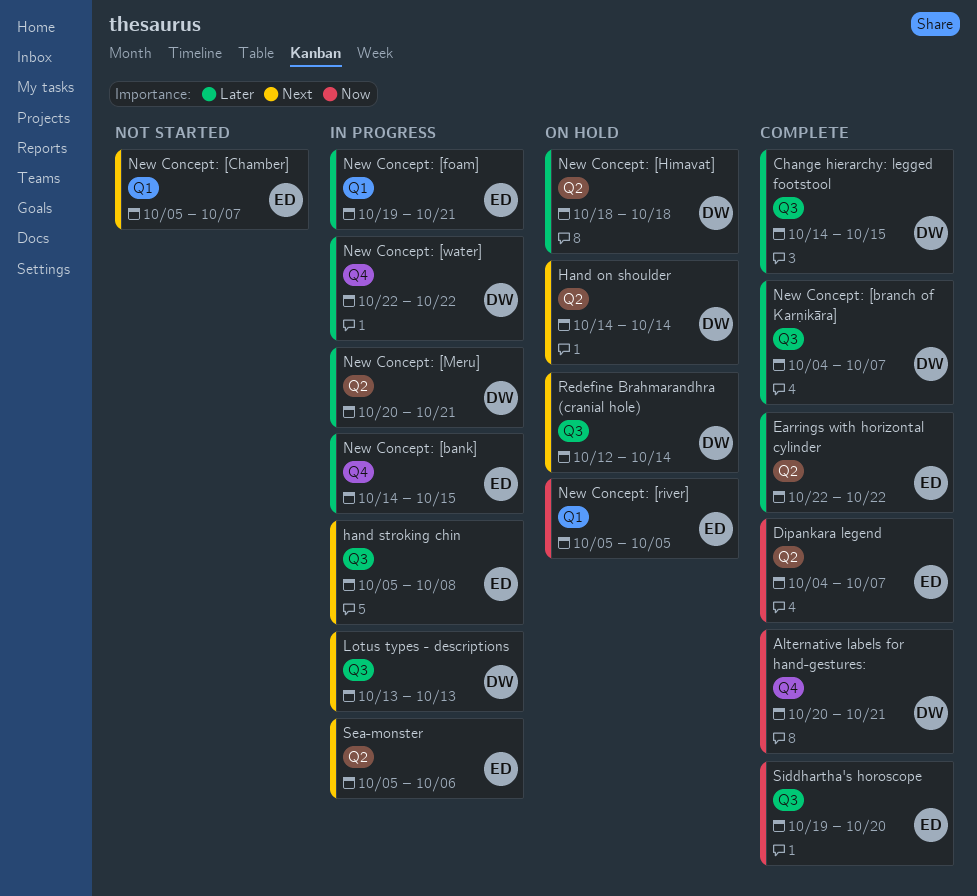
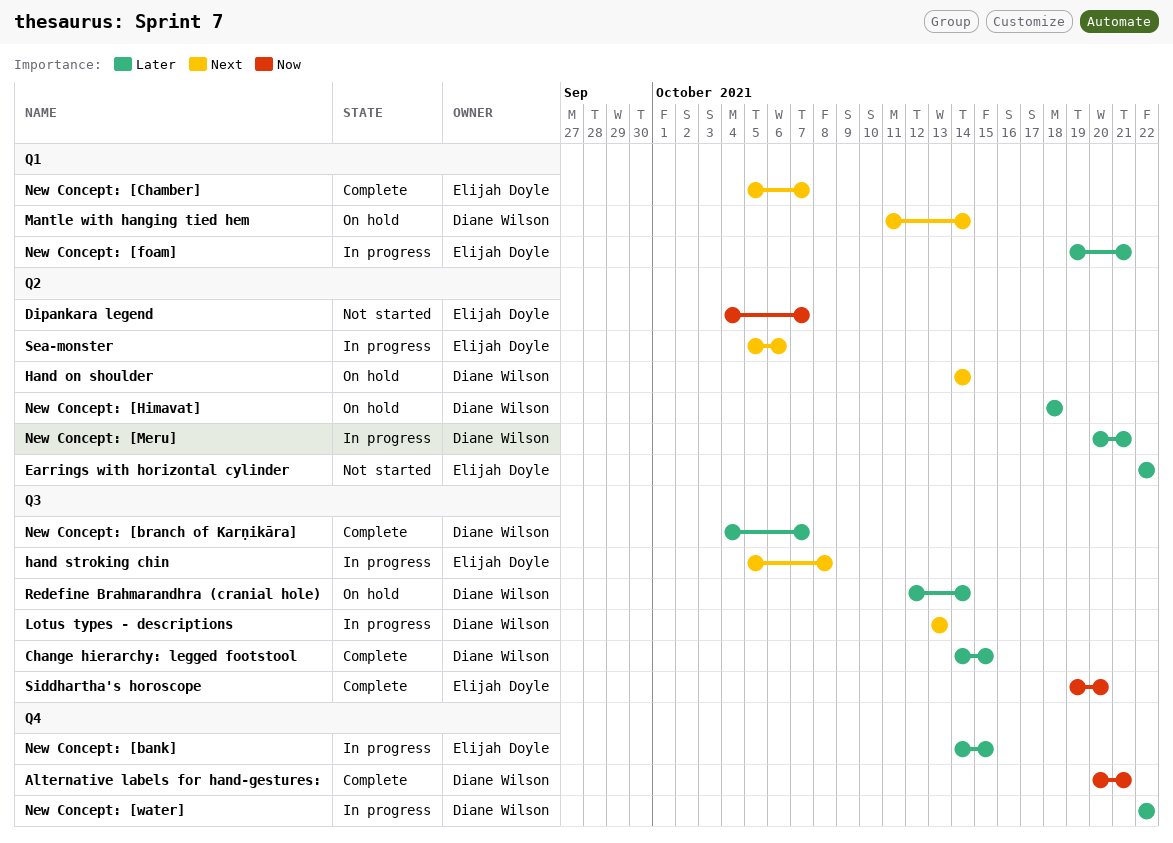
Dipankara legend, status: Complete -> Not started
Earrings with horizontal cylinder, status: Complete -> Not started
Mantle with hanging tied hem: none -> present
New Concept: [Chamber], status: Not started -> Complete
New Concept: [river]: present -> none
Redefine Brahmarandhra (cranial hole), priority: Next -> Later

